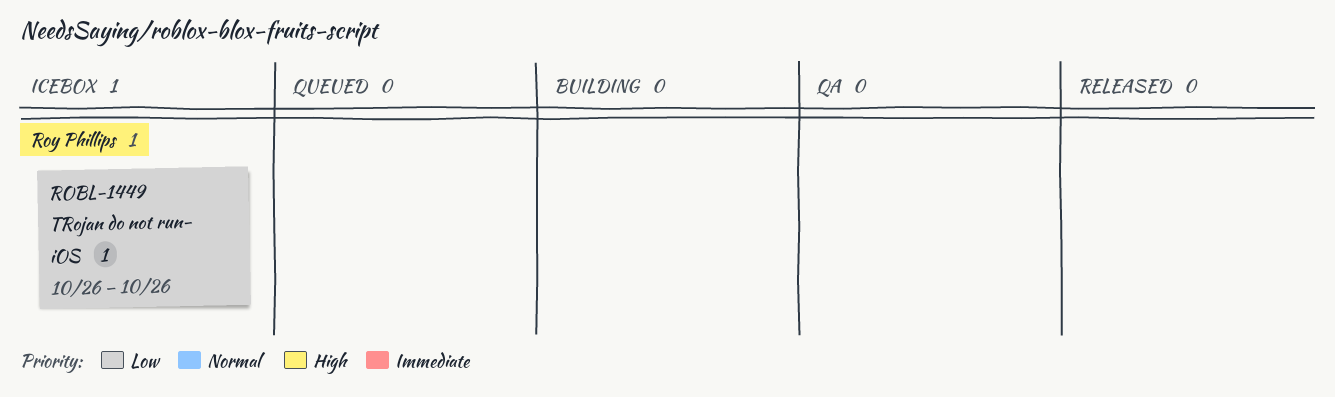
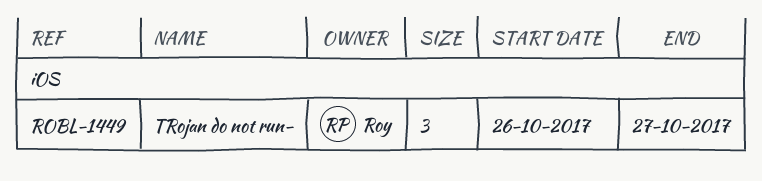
ROBL-1449, estimate: 1 -> 3
ROBL-1449, due: Oct 26 -> Oct 27

